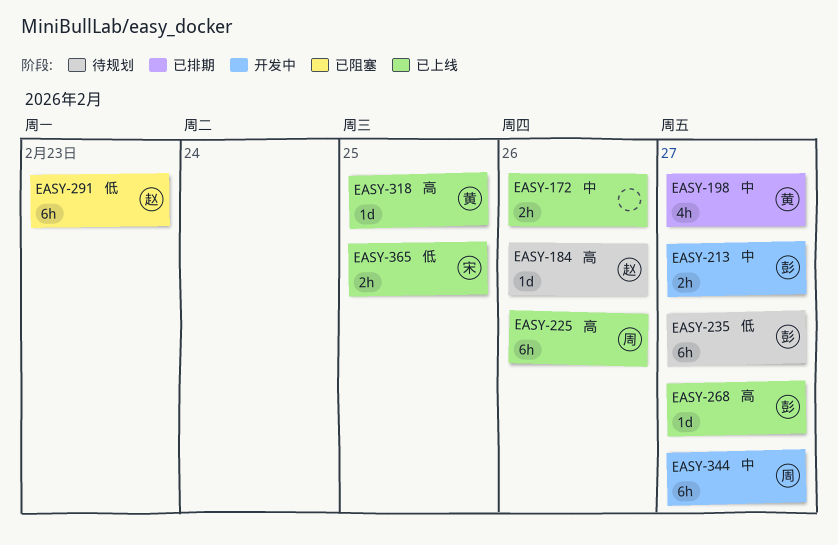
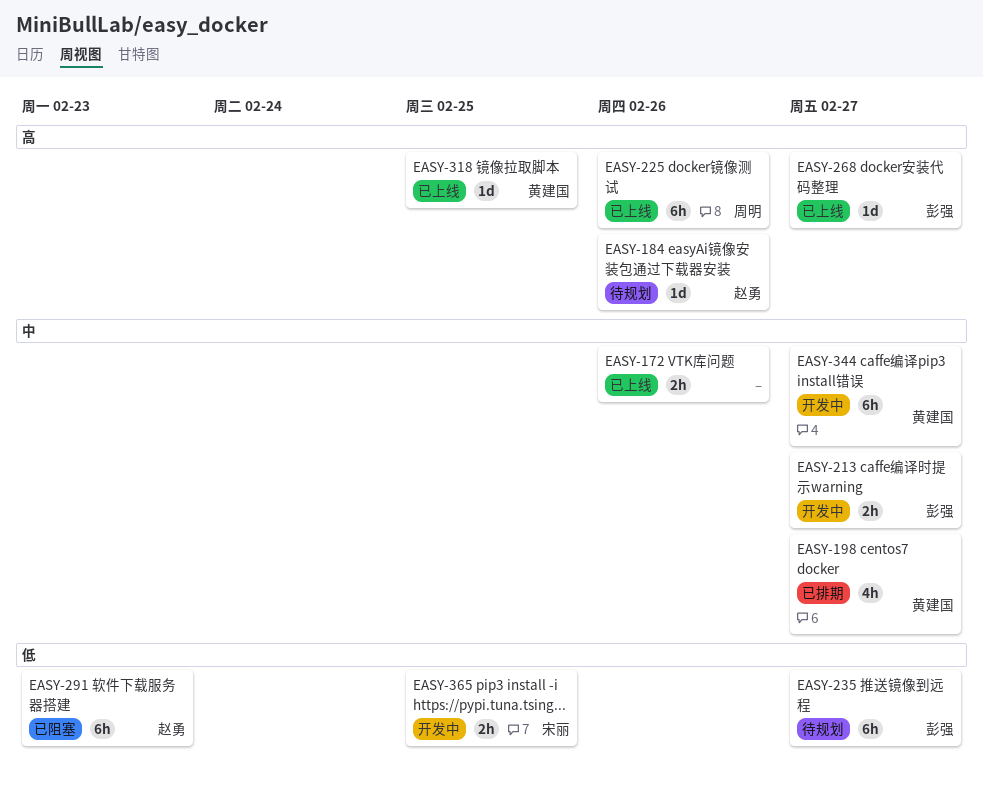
EASY-344, owner: 周明 -> 黄建国
EASY-365, status: 已上线 -> 开发中

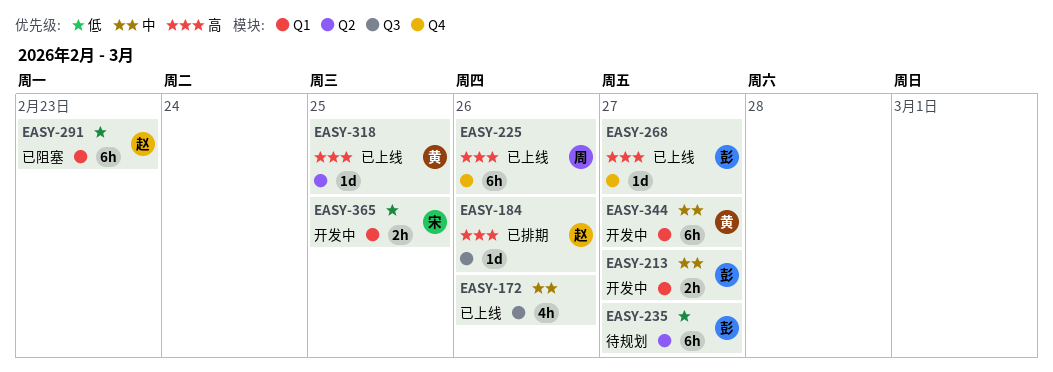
EASY-172, estimate: 2h -> 4h
EASY-184, status: 待规划 -> 已排期
EASY-198: present -> none

